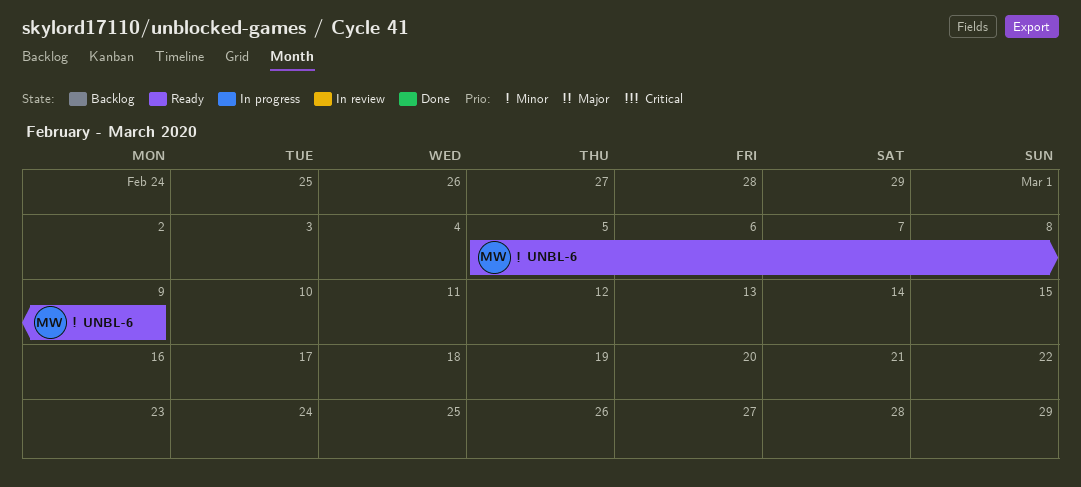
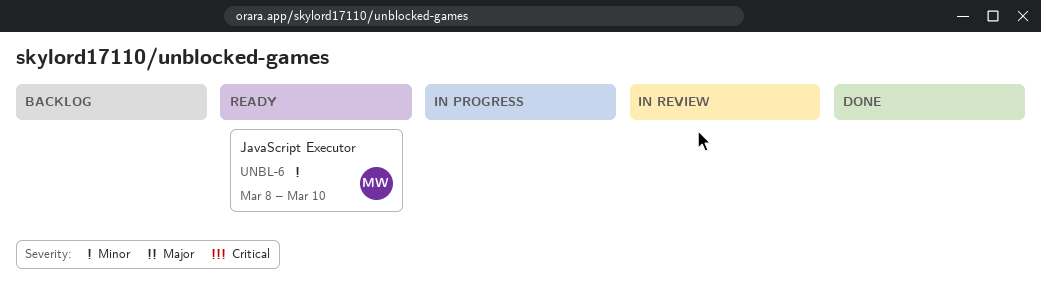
UNBL-6, start: Mar 5 -> Mar 8
UNBL-6, due: Mar 9 -> Mar 10

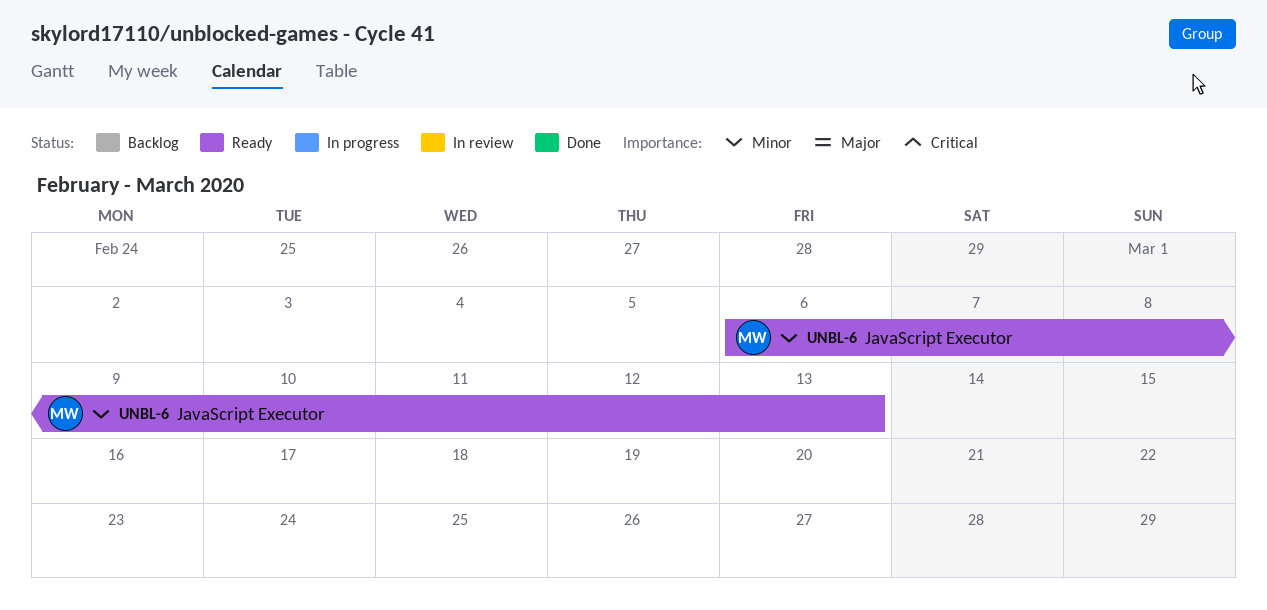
UNBL-6, start: Mar 8 -> Mar 6
UNBL-6, due: Mar 10 -> Mar 13

